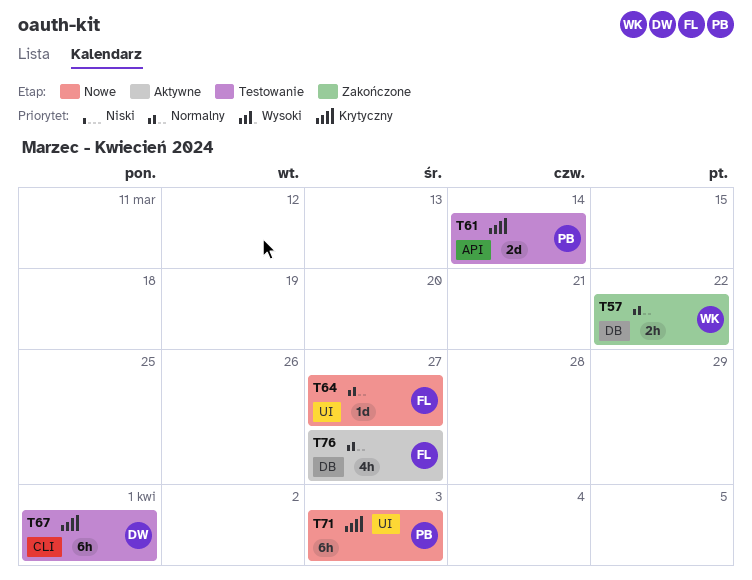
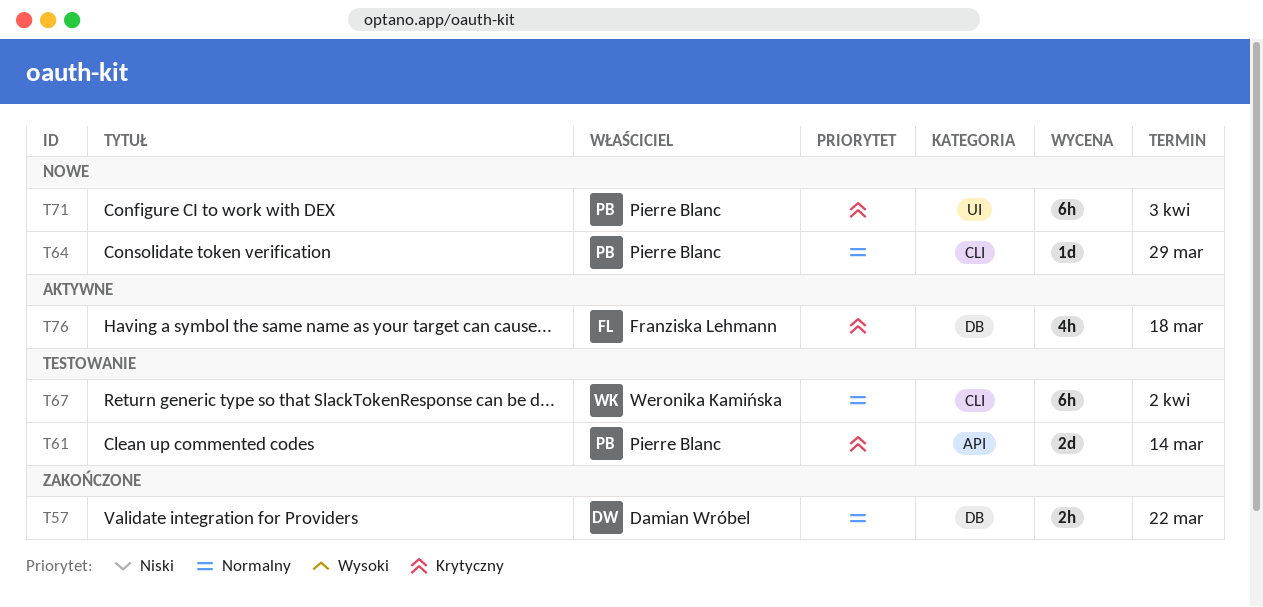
T57, owner: Weronika Kamińska -> Damian Wróbel
T64, owner: Franziska Lehmann -> Pierre Blanc
T64, label: UI -> CLI
T64, due: Mar 27 -> Mar 29
T67, owner: Damian Wróbel -> Weronika Kamińska
T67, priority: Krytyczny -> Normalny
T67, due: Apr 1 -> Apr 2
T76, priority: Normalny -> Krytyczny
T76, due: Mar 27 -> Mar 18

